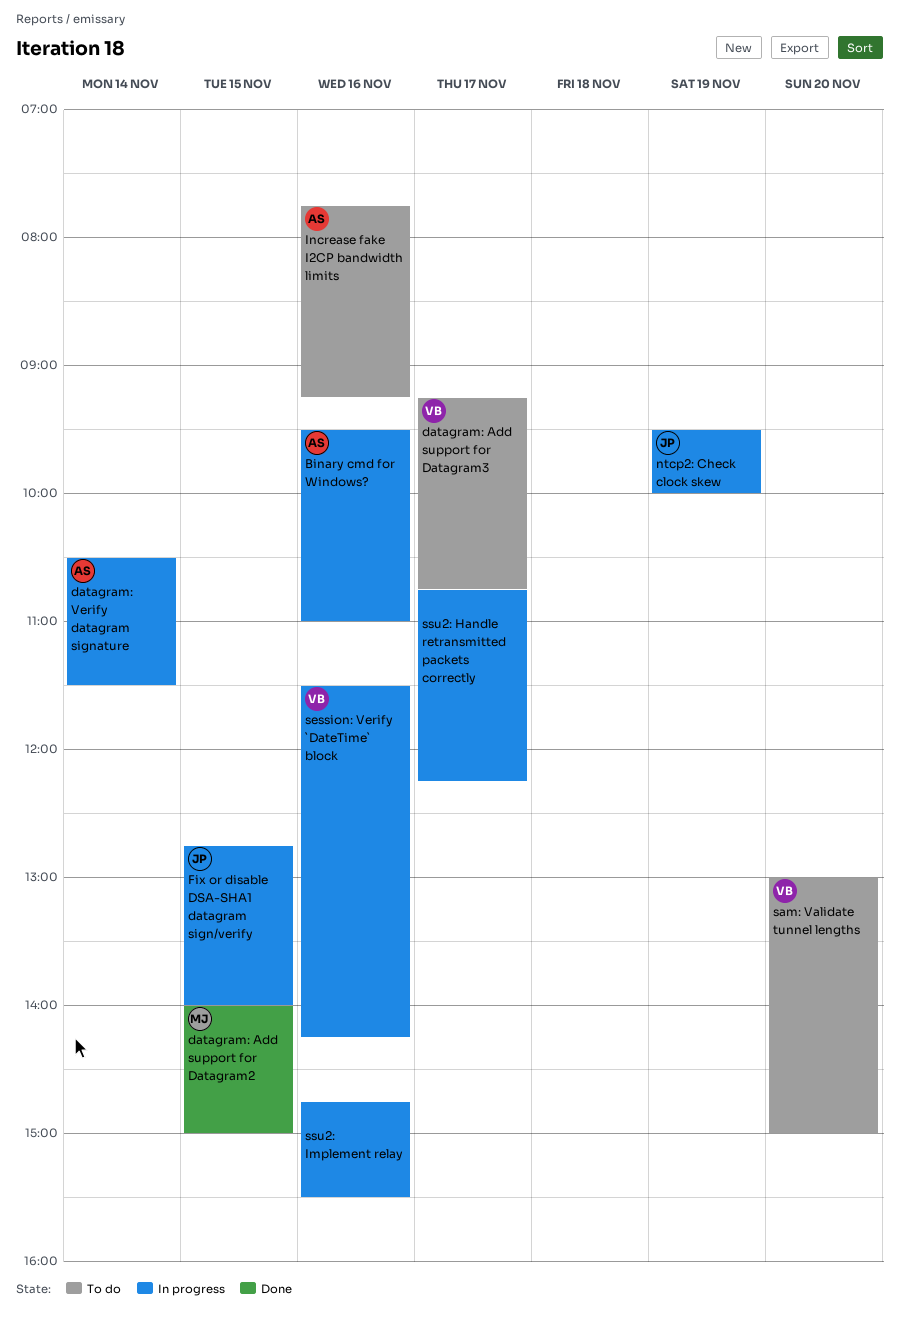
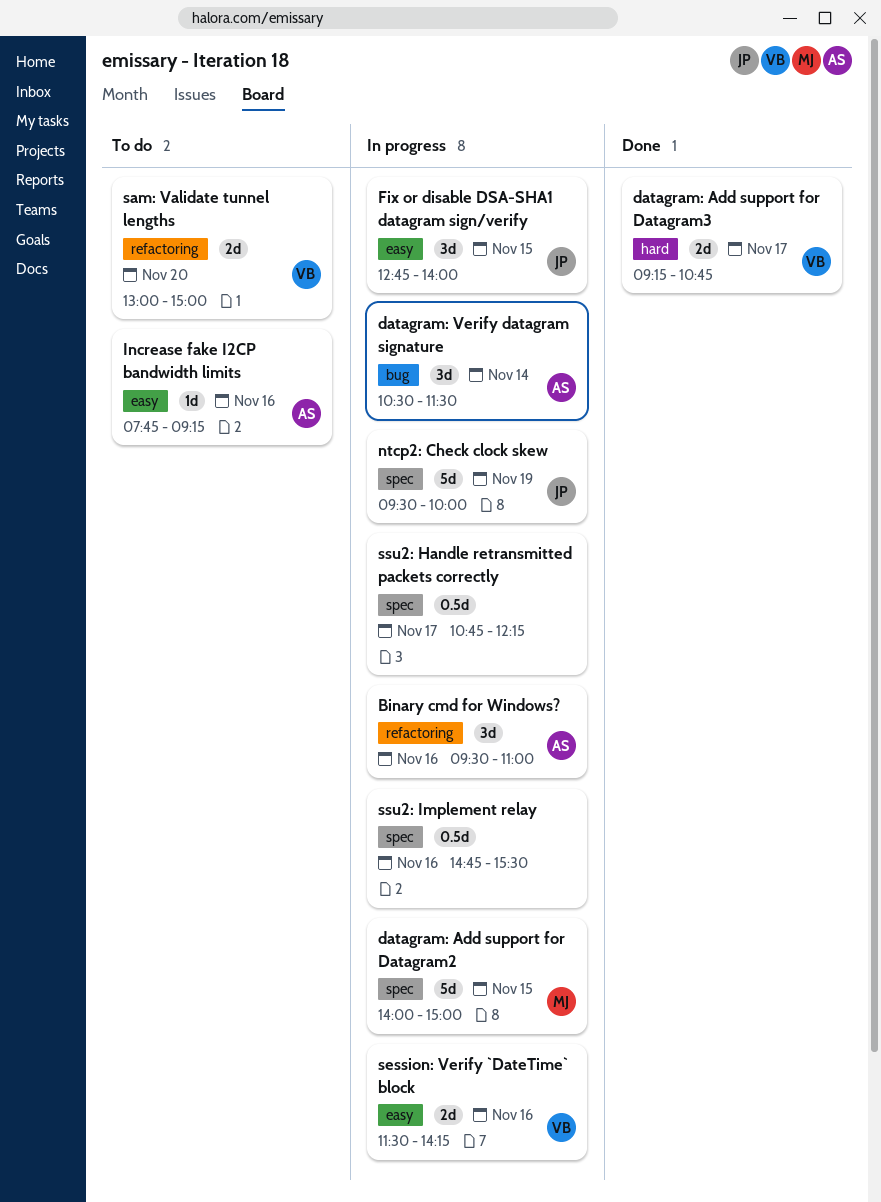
datagram: Add support for Datagram2, status: Done -> In progress
datagram: Add support for Datagram3, status: To do -> Done

